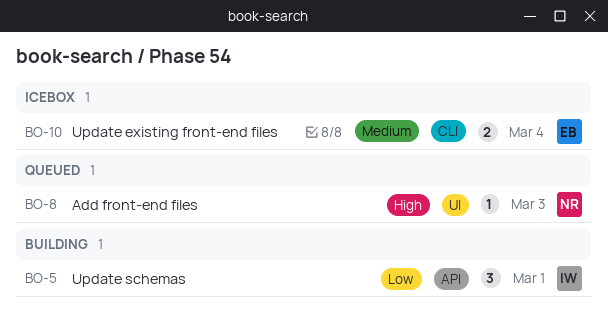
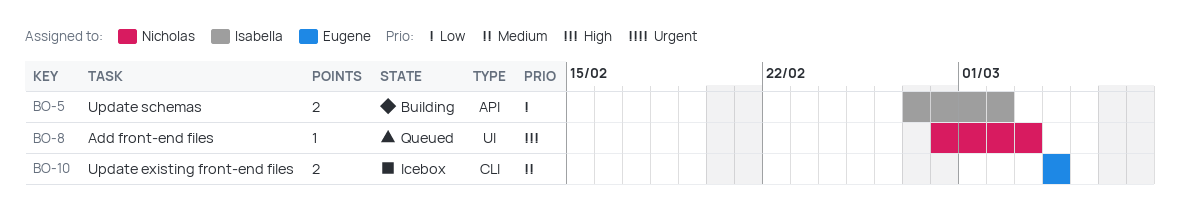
BO-5, estimate: 3 -> 2
BO-5, due: Mar 1 -> Mar 2

